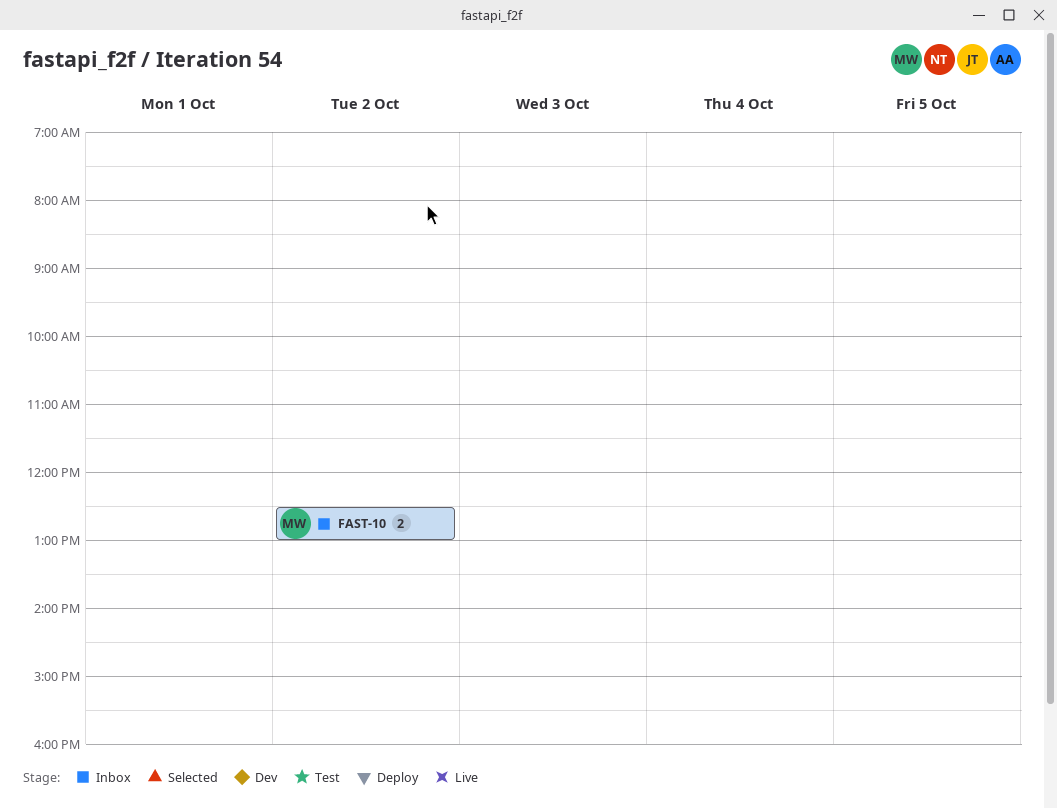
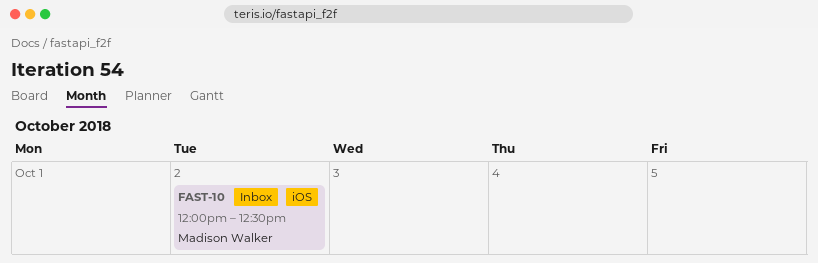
FAST-10, begins: 12:30 -> 12:00
FAST-10, ends: 13:00 -> 12:30

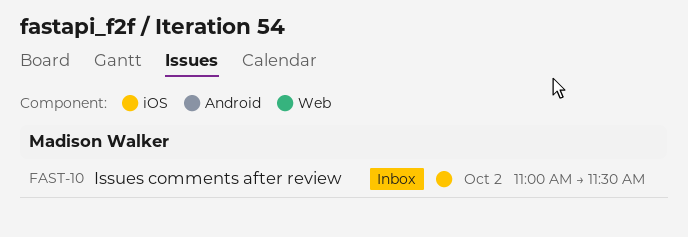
FAST-10, begins: 12:00 -> 11:00
FAST-10, ends: 12:30 -> 11:30

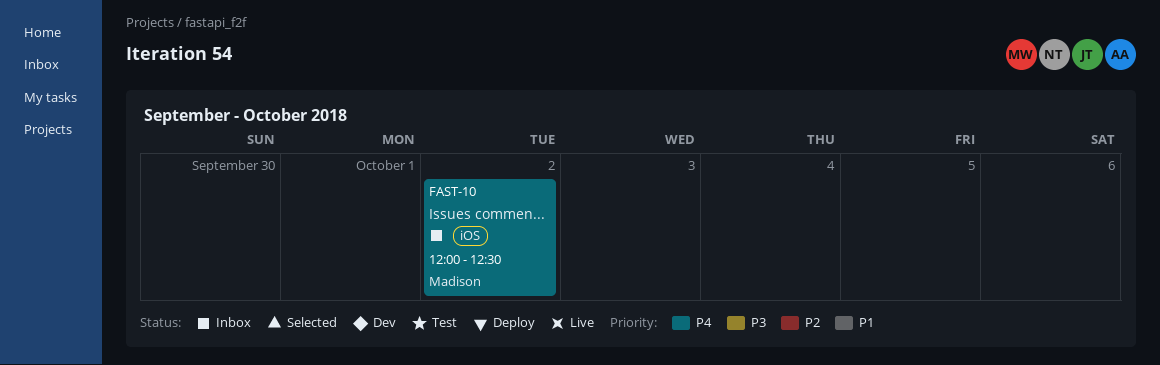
FAST-10, begins: 11:00 -> 12:00
FAST-10, ends: 11:30 -> 12:30

